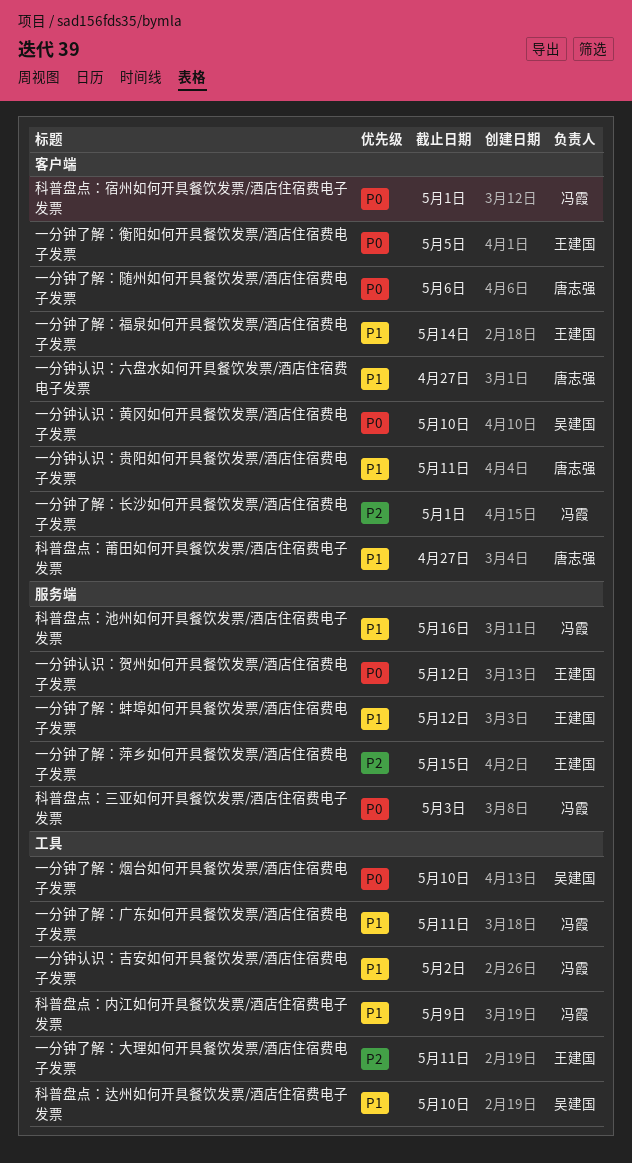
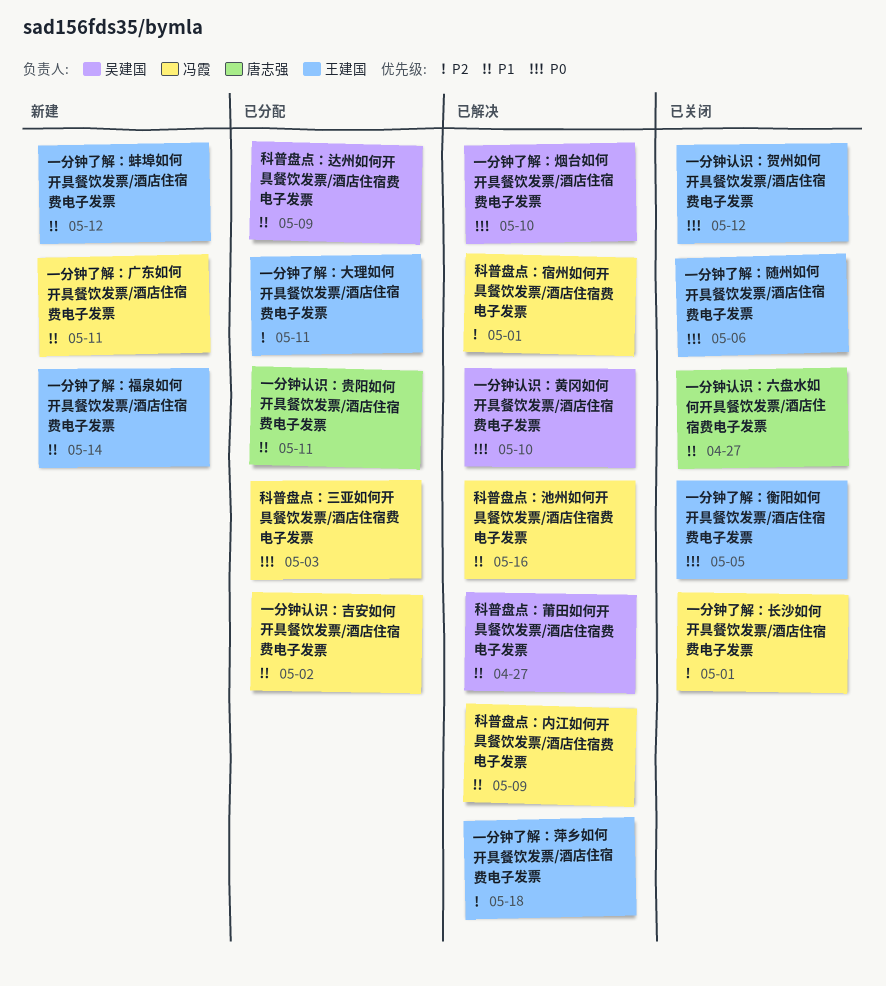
一分钟了解：萍乡如何开具餐饮发票/酒店住宿费电子发票, due: May 15 -> May 18
一分钟了解：随州如何开具餐饮发票/酒店住宿费电子发票, owner: 唐志强 -> 王建国
科普盘点：宿州如何开具餐饮发票/酒店住宿费电子发票, priority: P0 -> P2
科普盘点：莆田如何开具餐饮发票/酒店住宿费电子发票, owner: 唐志强 -> 吴建国
科普盘点：达州如何开具餐饮发票/酒店住宿费电子发票, due: May 10 -> May 9

